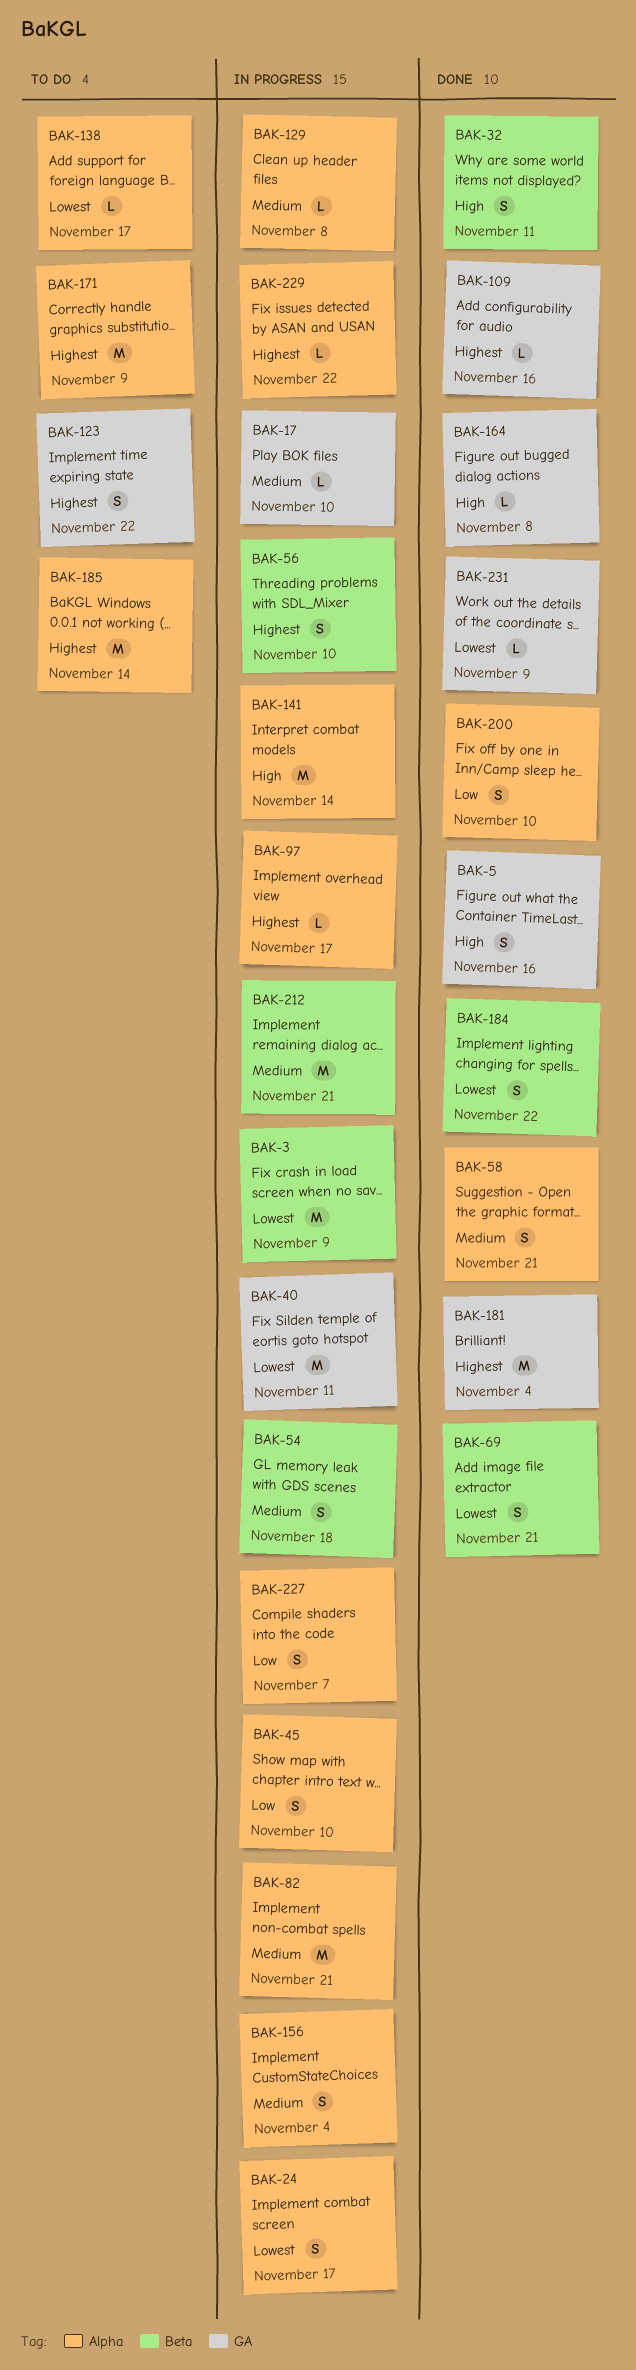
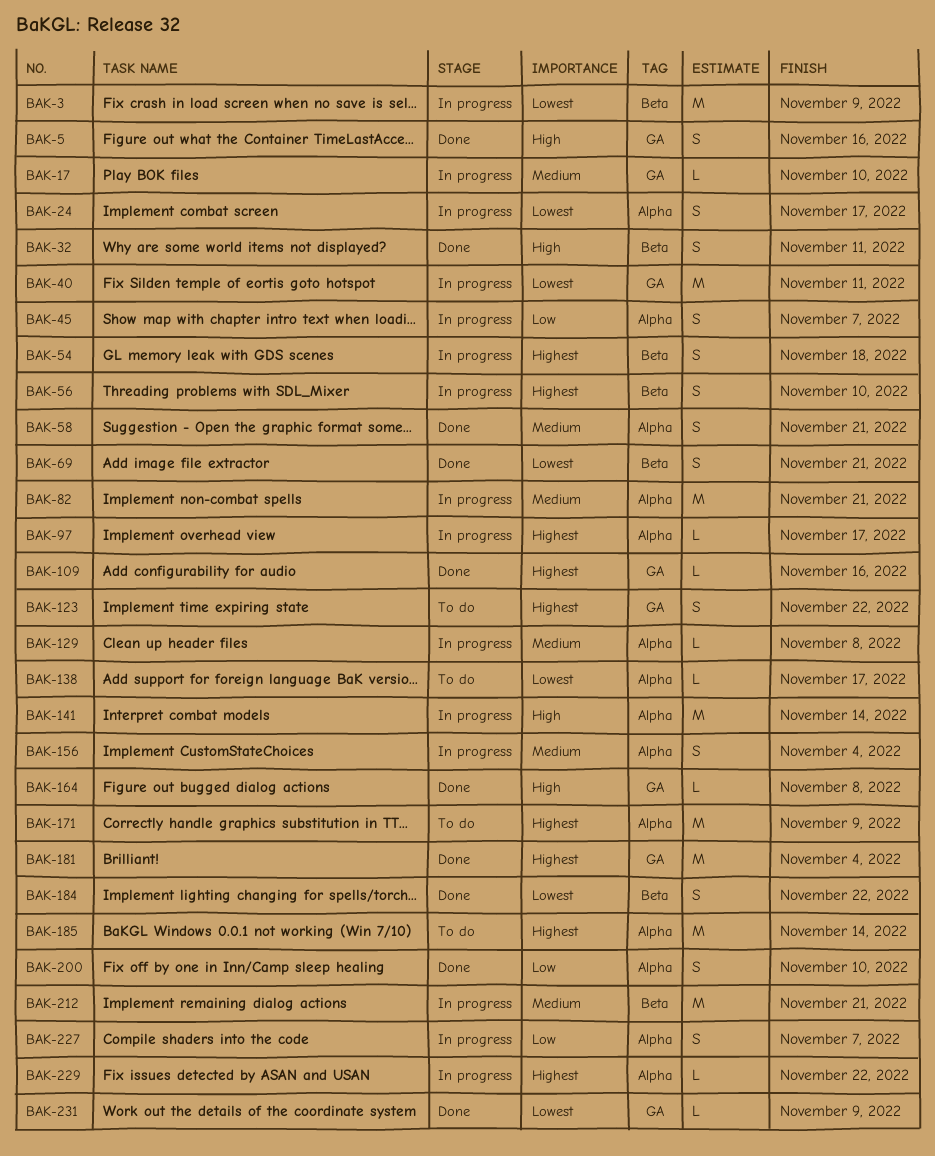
BAK-45, due: Nov 10 -> Nov 7
BAK-54, priority: Medium -> Highest

